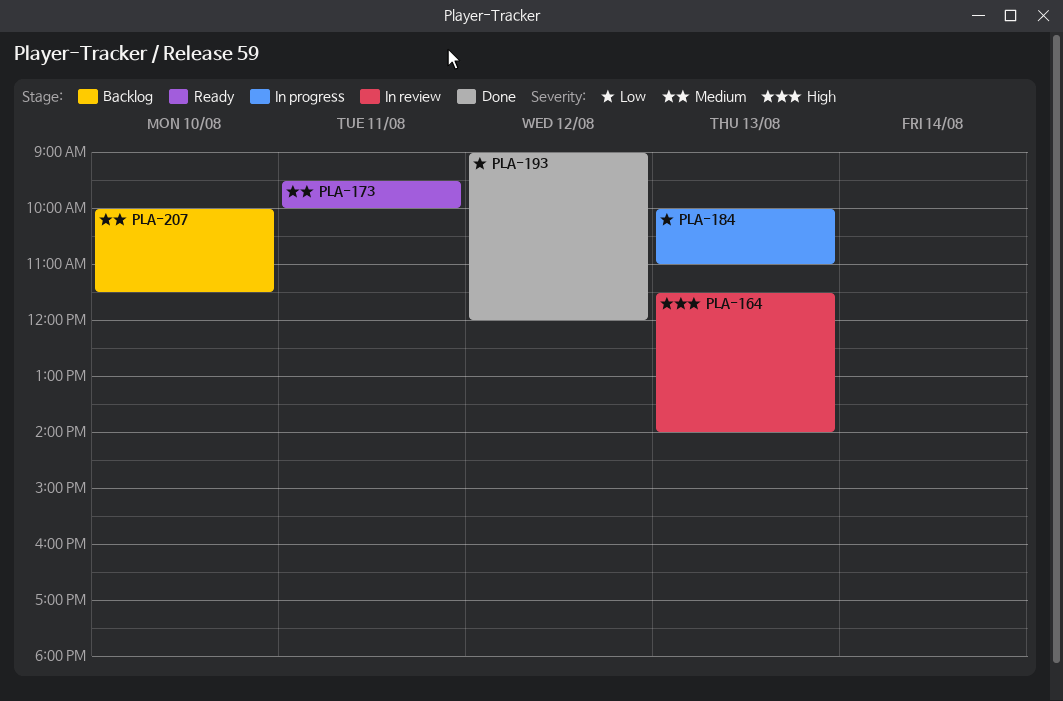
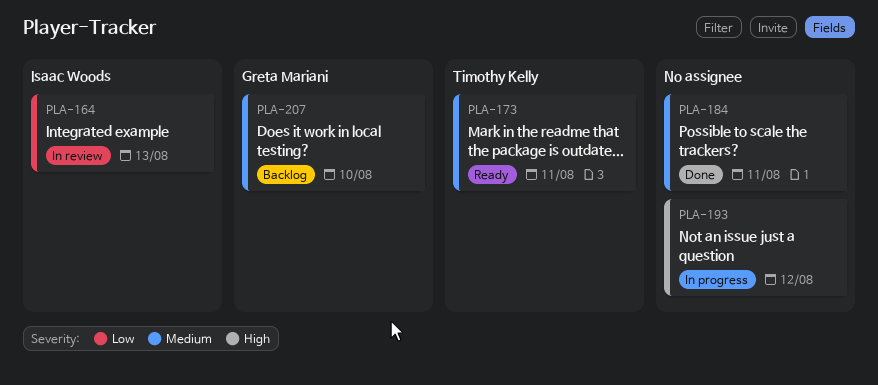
PLA-164, priority: High -> Low
PLA-184, status: In progress -> Done
PLA-184, priority: Low -> Medium
PLA-184, day: Aug 13 -> Aug 11
PLA-193, status: Done -> In progress
PLA-193, priority: Low -> High

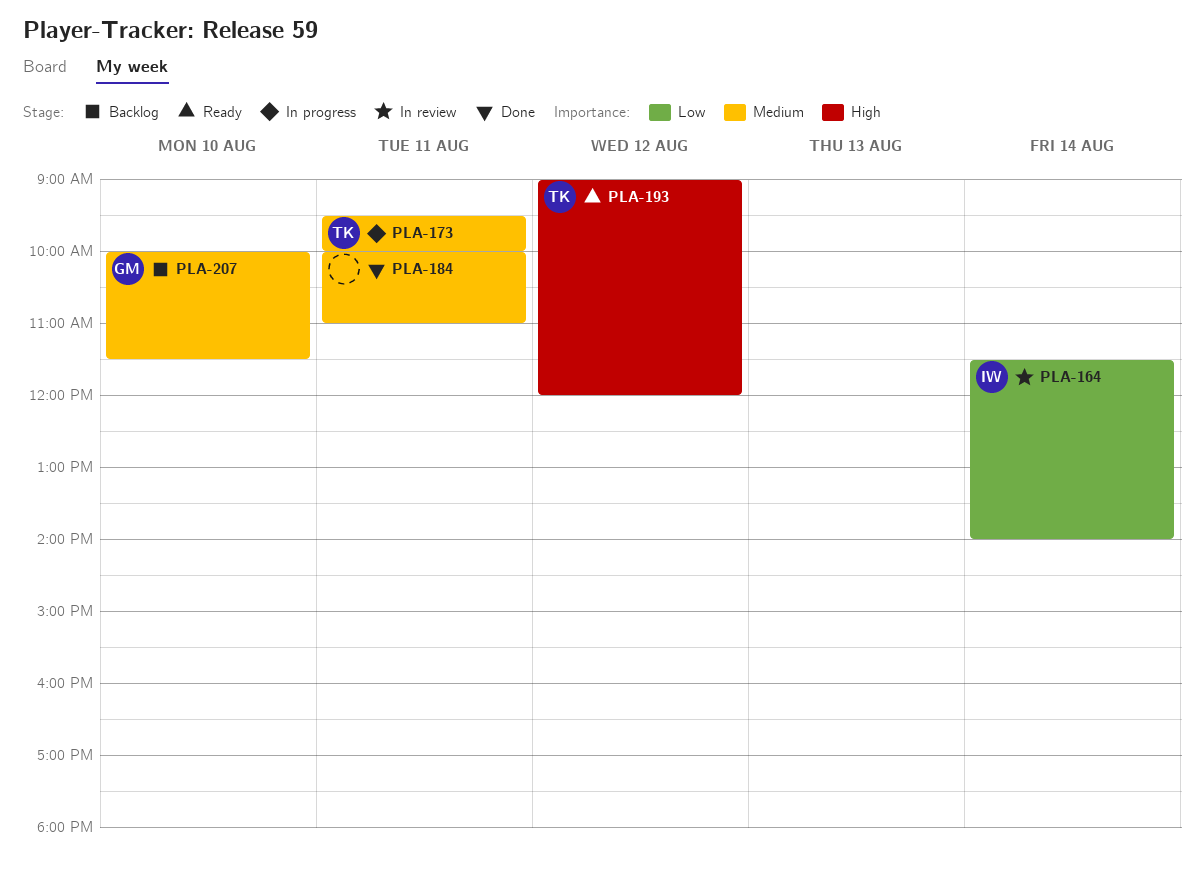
PLA-164, day: Aug 13 -> Aug 14
PLA-173, status: Ready -> In progress
PLA-193, status: In progress -> Ready
PLA-193, owner: none -> Timothy Kelly

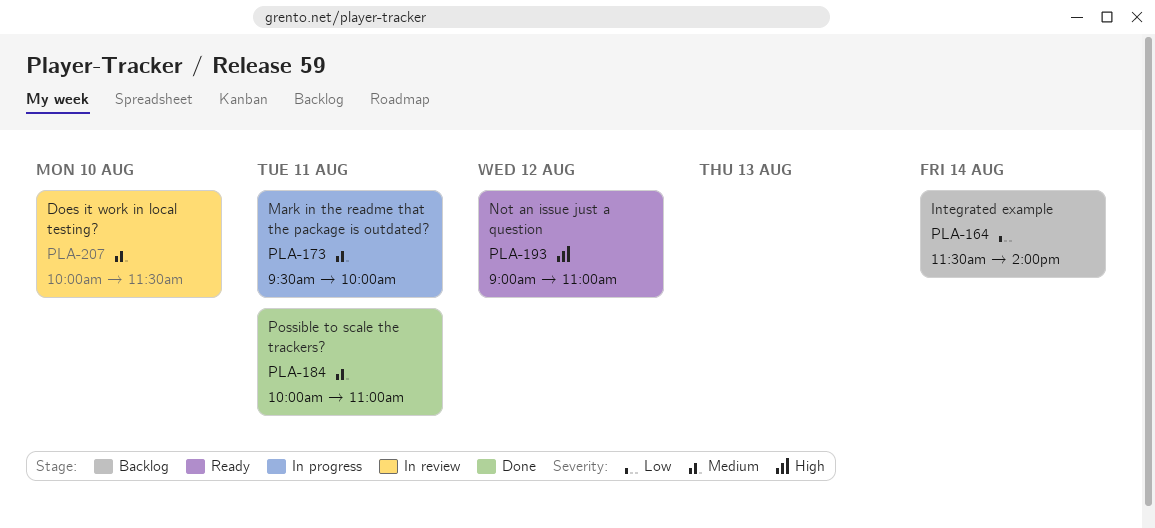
PLA-164, status: In review -> Backlog
PLA-193, ends: 12:00 -> 11:00
PLA-207, status: Backlog -> In review

